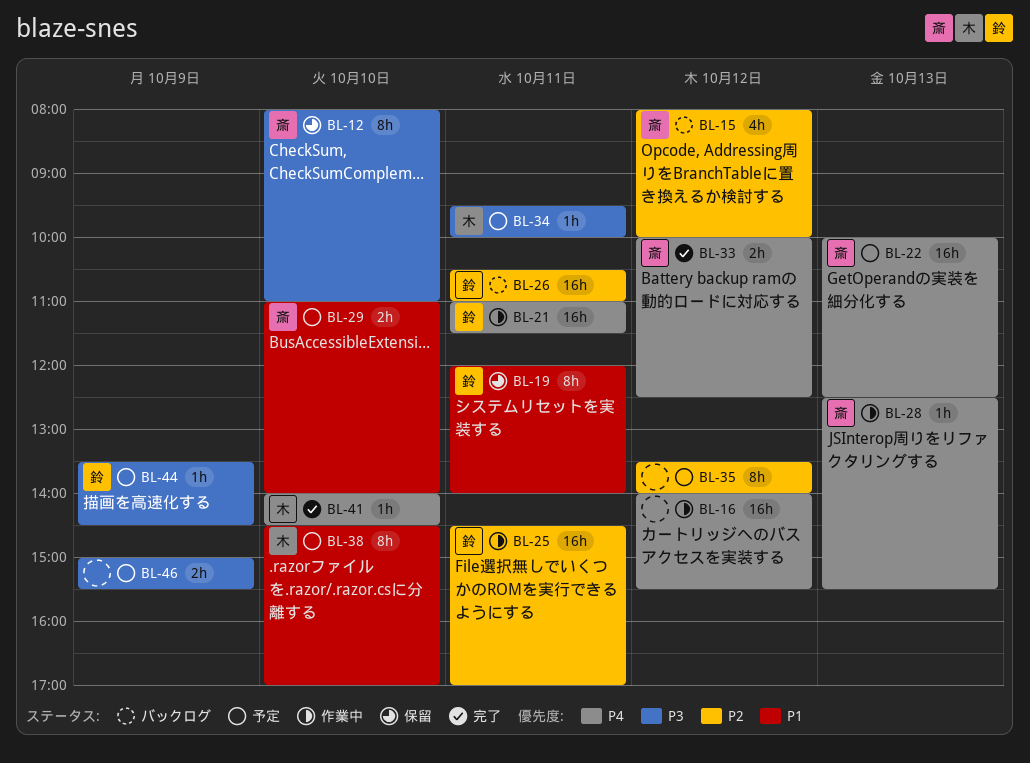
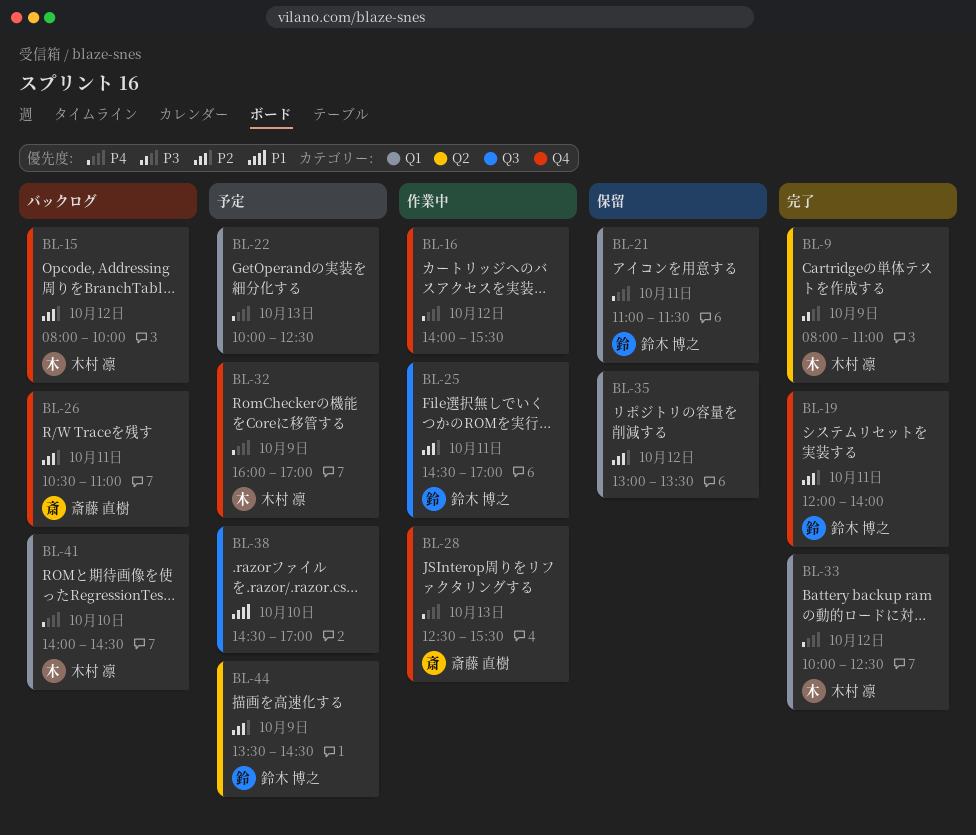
BL-9: none -> present
BL-12: present -> none
BL-15, owner: 斎藤 直樹 -> 木村 凛
BL-19, status: 保留 -> 完了
BL-19, priority: P1 -> P2
BL-21, status: 作業中 -> 保留
BL-22, owner: 斎藤 直樹 -> none
BL-26, owner: 鈴木 博之 -> 斎藤 直樹
BL-29: present -> none
BL-32: none -> present
BL-33, owner: 斎藤 直樹 -> 木村 凛
BL-34: present -> none
BL-35, status: 予定 -> 保留
BL-35, begins: 13:30 -> 13:00
BL-35, ends: 14:00 -> 13:30
BL-38, owner: 木村 凛 -> none
BL-41, status: 完了 -> バックログ
BL-44, priority: P3 -> P2
BL-46: present -> none

